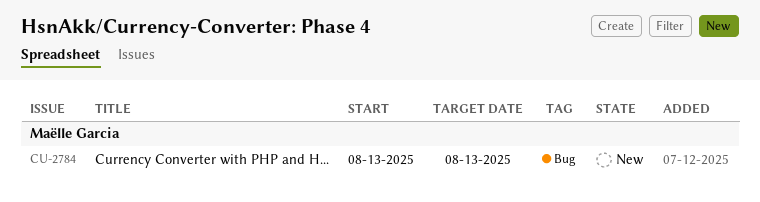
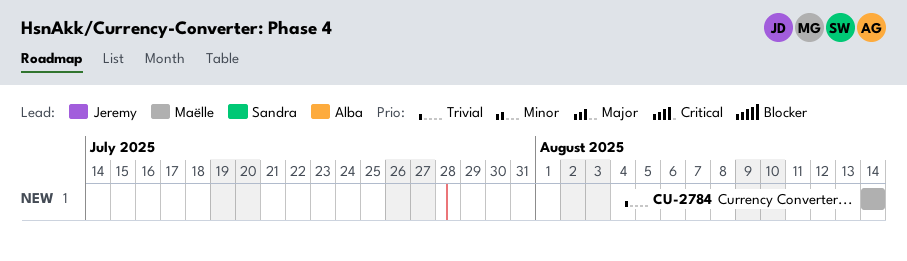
CU-2784, start: Aug 13 -> Aug 14
CU-2784, due: Aug 13 -> Aug 14

